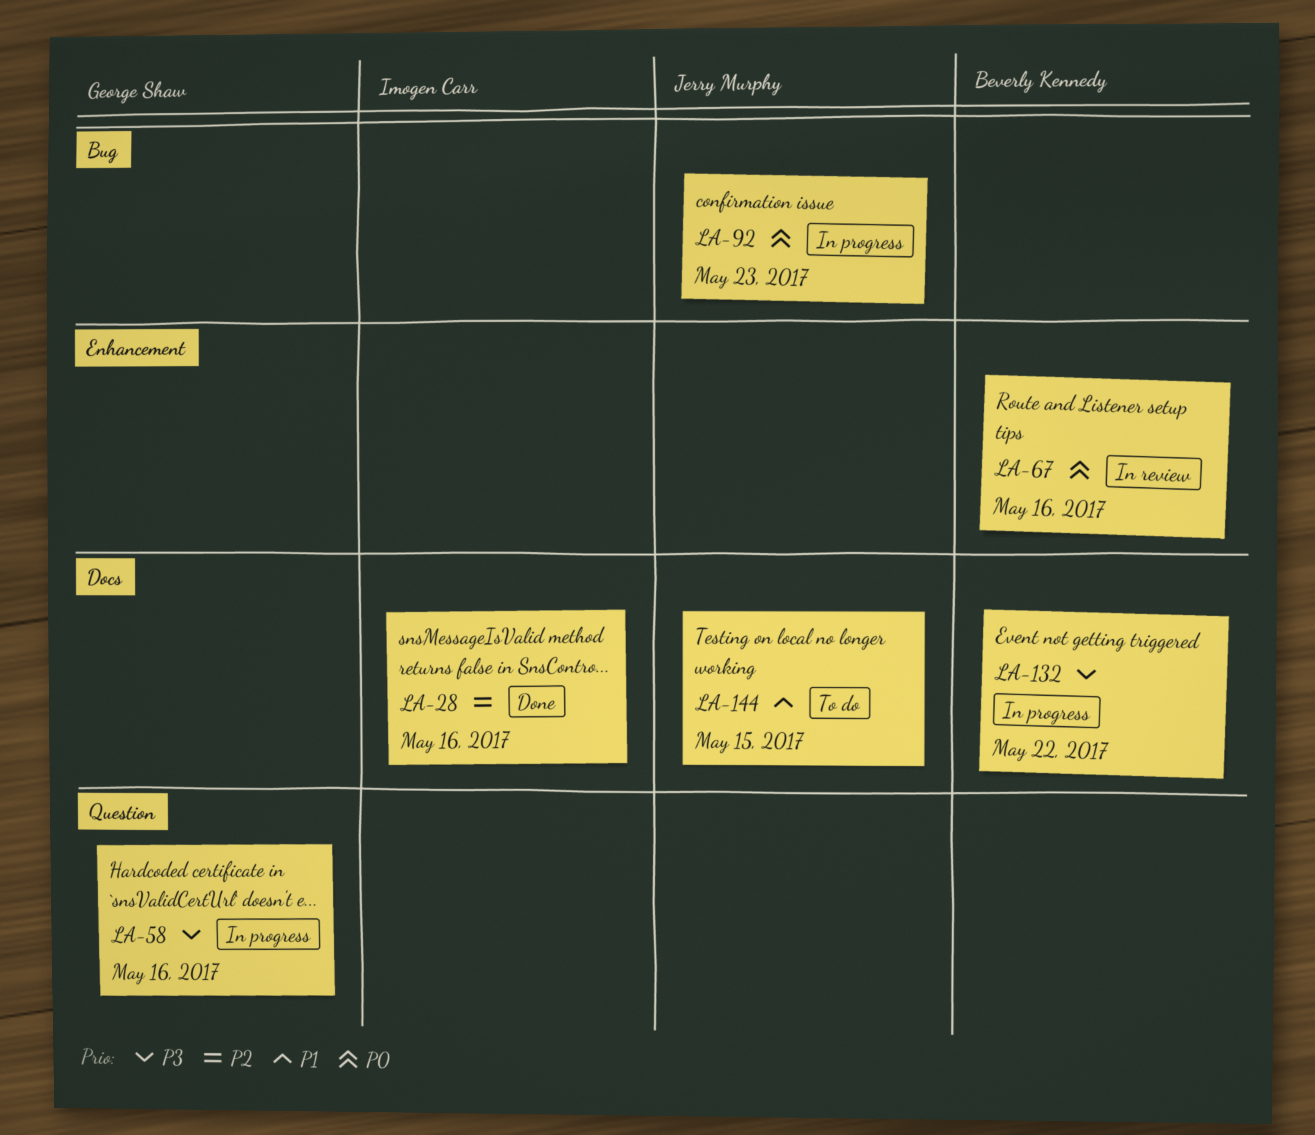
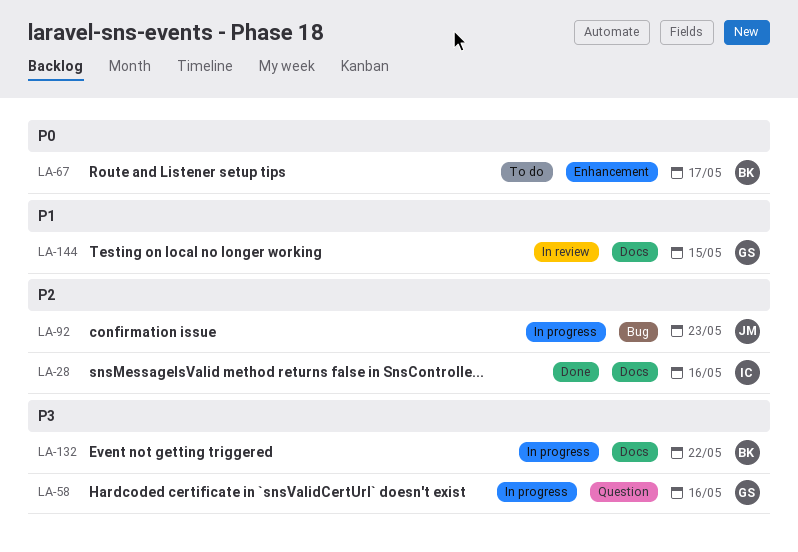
LA-67, status: In review -> To do
LA-67, due: May 16 -> May 17
LA-92, priority: P0 -> P2
LA-144, status: To do -> In review
LA-144, owner: Jerry Murphy -> George Shaw

